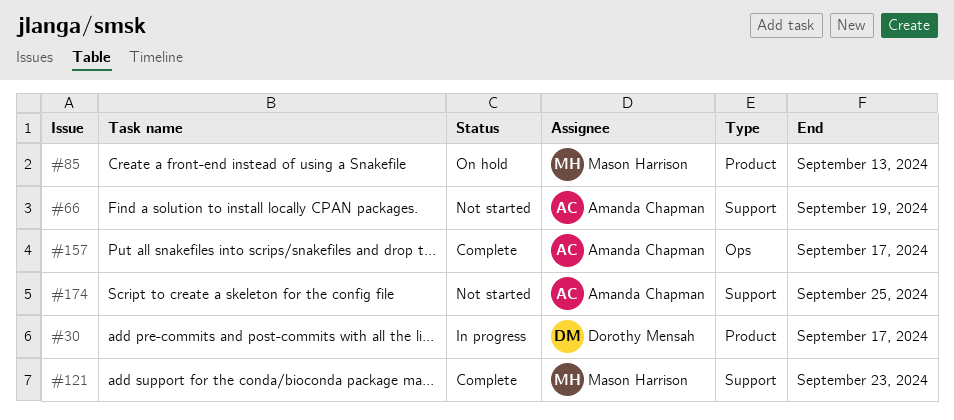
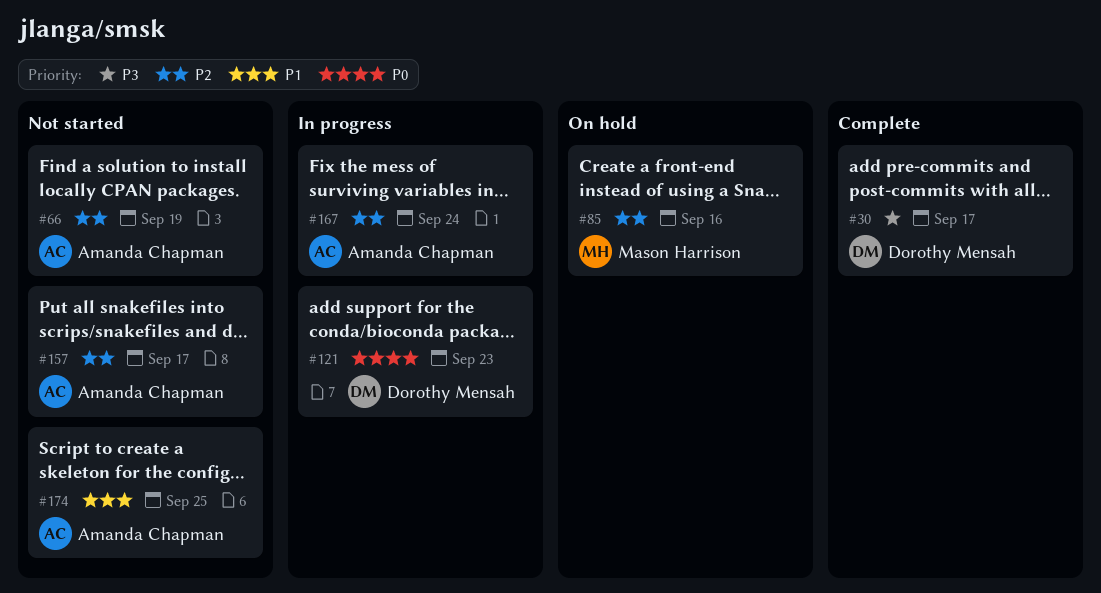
#30, status: In progress -> Complete
#85, due: Sep 13 -> Sep 16
#121, status: Complete -> In progress
#121, owner: Mason Harrison -> Dorothy Mensah
#157, status: Complete -> Not started
#167: none -> present

